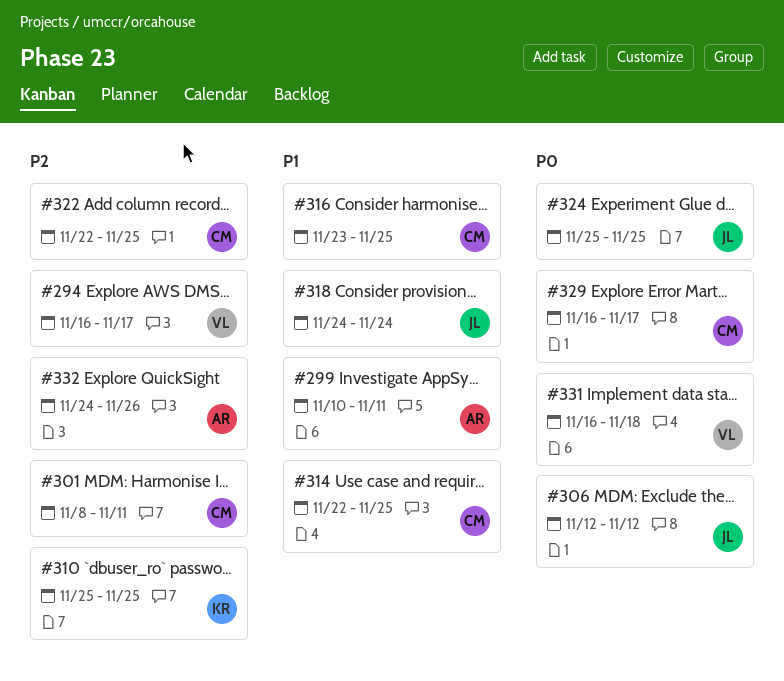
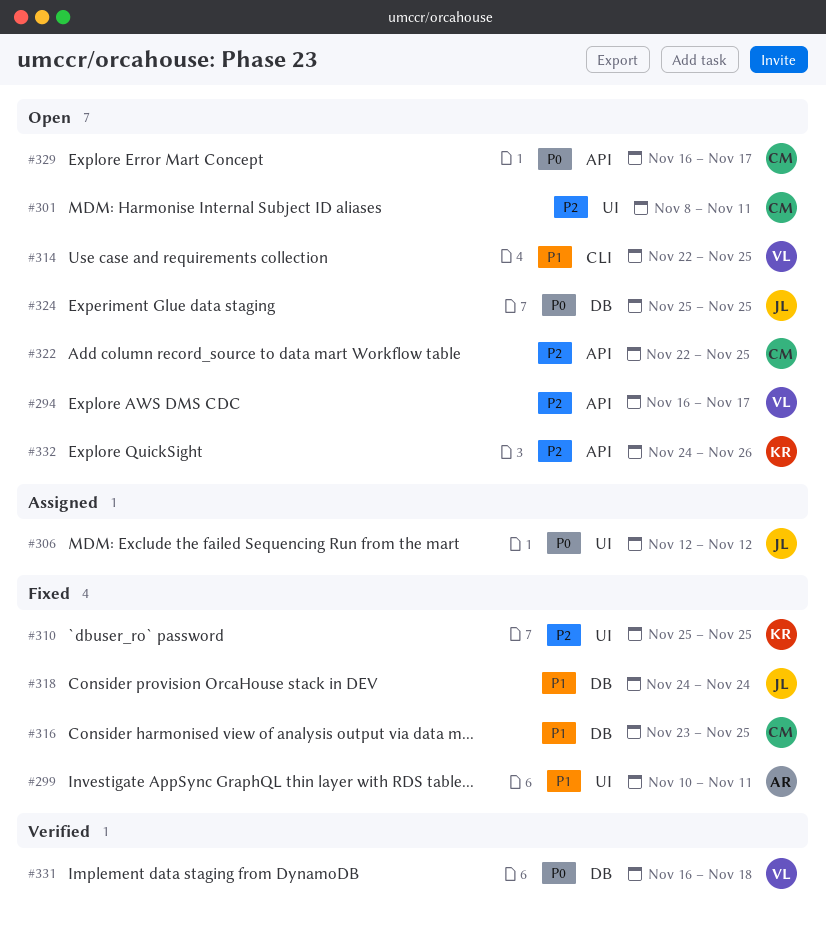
#314, owner: CM -> VL
#332, owner: AR -> KR

